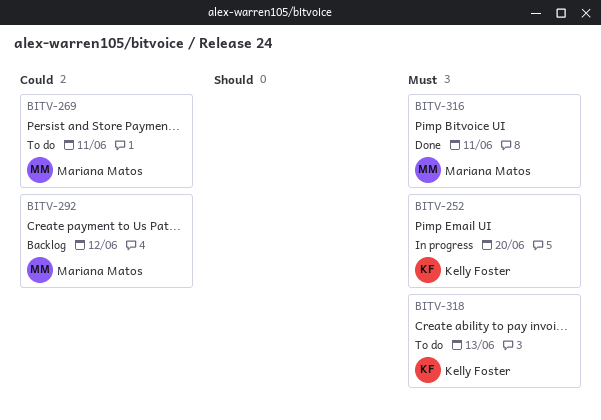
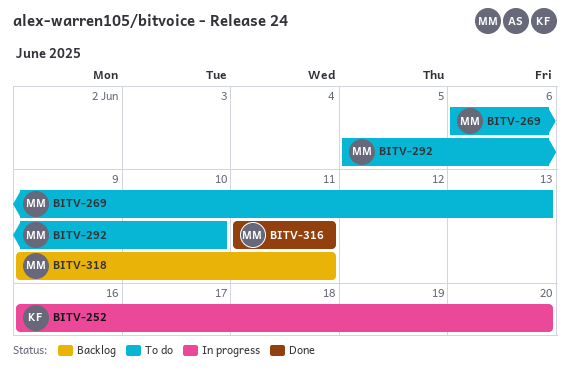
BITV-269, due: Jun 11 -> Jun 13
BITV-292, status: Backlog -> To do
BITV-292, due: Jun 12 -> Jun 10
BITV-318, status: To do -> Backlog
BITV-318, owner: Kelly Foster -> Mariana Matos
BITV-318, due: Jun 13 -> Jun 11

